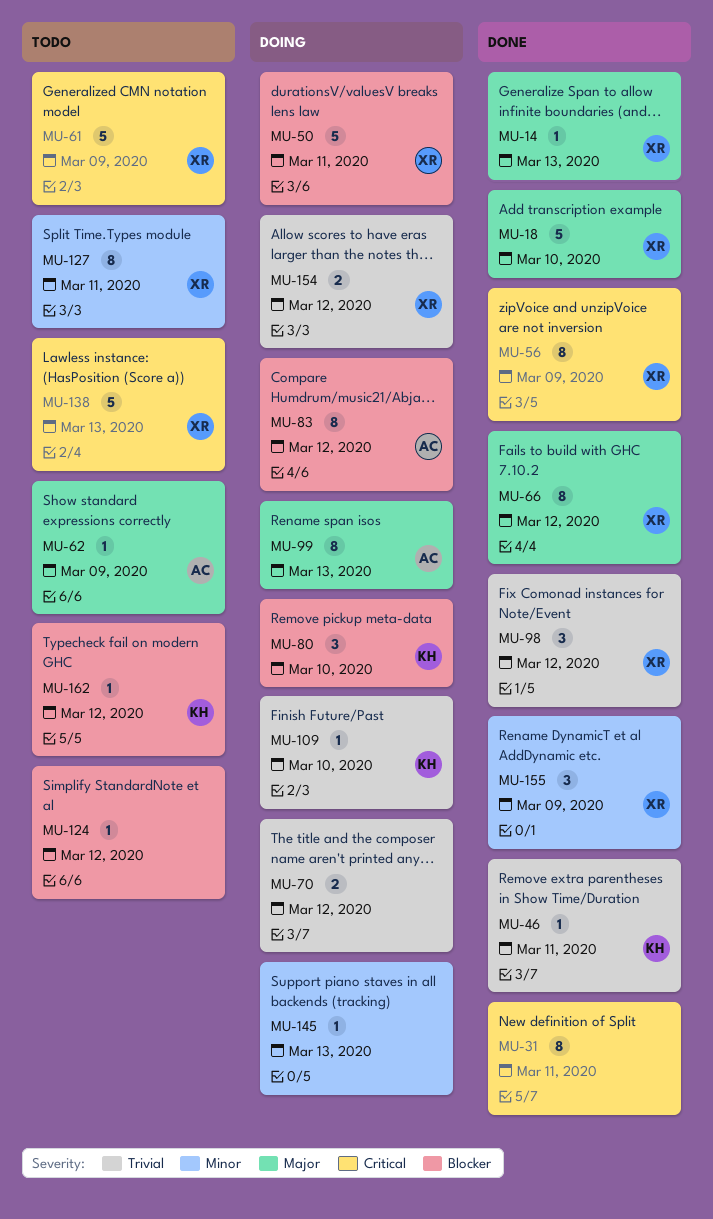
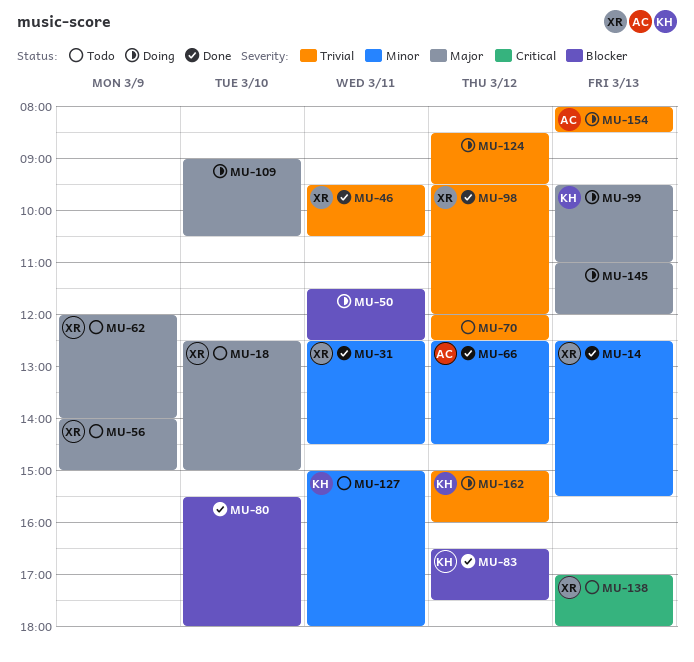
MU-14, priority: Major -> Minor
MU-18, status: Done -> Todo
MU-31, owner: none -> XR
MU-31, priority: Critical -> Minor
MU-46, owner: KH -> XR
MU-50, owner: XR -> none
MU-56, status: Done -> Todo
MU-56, priority: Critical -> Major
MU-61: present -> none
MU-62, owner: AC -> XR
MU-66, owner: XR -> AC
MU-66, priority: Major -> Minor
MU-70, status: Doing -> Todo
MU-80, status: Doing -> Done
MU-80, owner: KH -> none
MU-83, status: Doing -> Done
MU-83, owner: AC -> KH
MU-99, owner: AC -> KH
MU-109, owner: KH -> none
MU-109, priority: Trivial -> Major
MU-124, status: Todo -> Doing
MU-124, priority: Blocker -> Trivial
MU-127, owner: XR -> KH
MU-145, priority: Minor -> Major
MU-154, owner: XR -> AC
MU-154, day: Mar 12 -> Mar 13
MU-155: present -> none
MU-162, status: Todo -> Doing
MU-162, priority: Blocker -> Trivial

